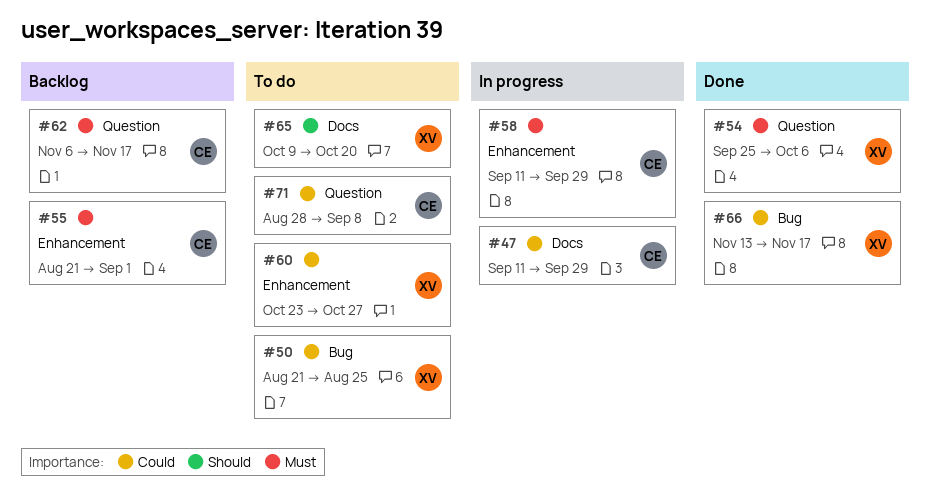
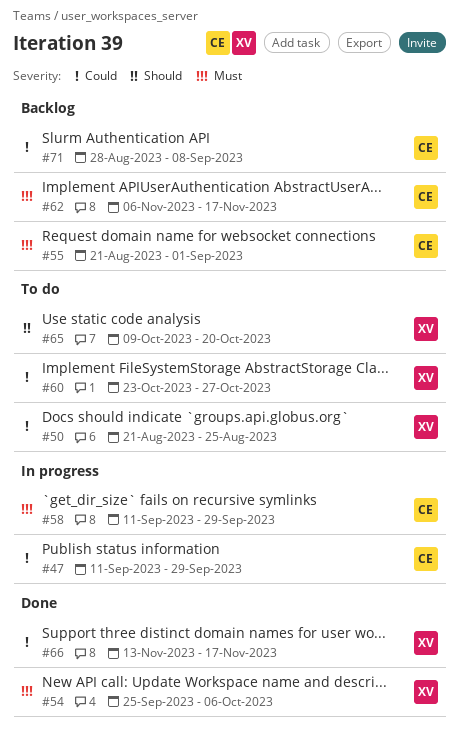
#71, status: To do -> Backlog

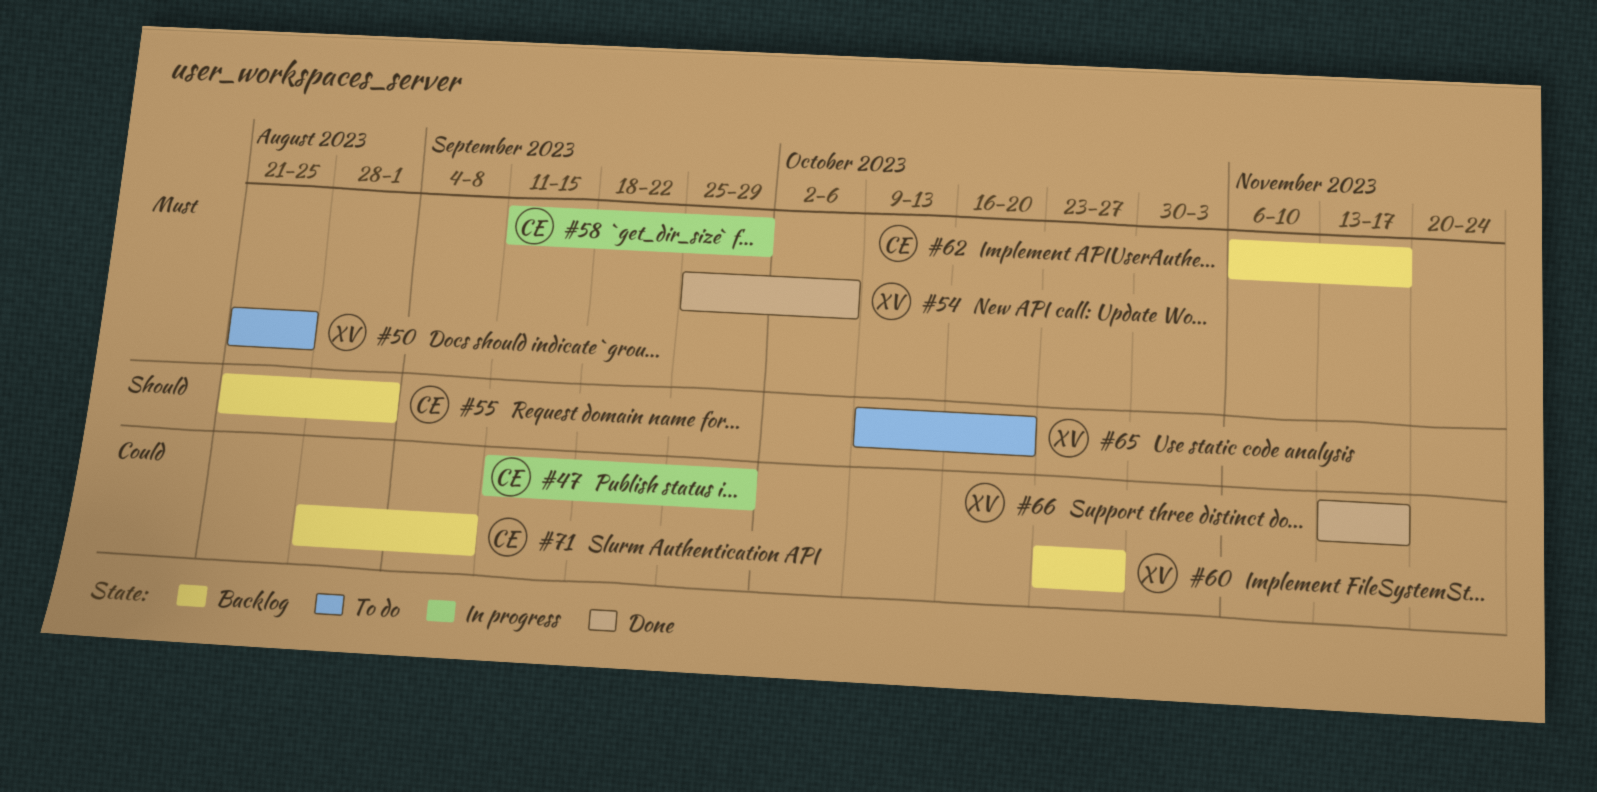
#50, priority: Could -> Must
#55, priority: Must -> Should
#60, status: To do -> Backlog

